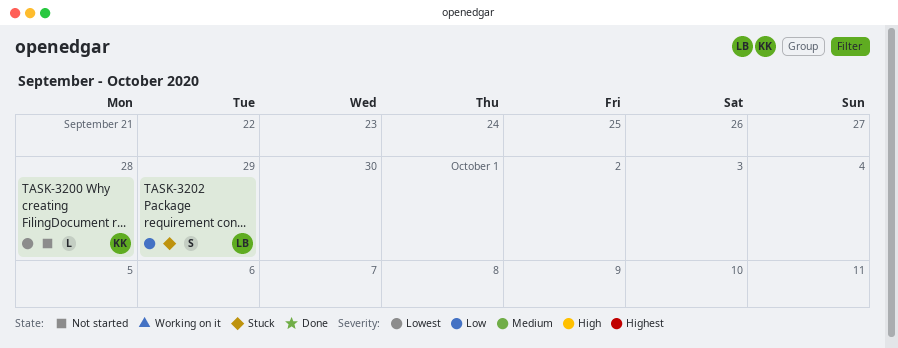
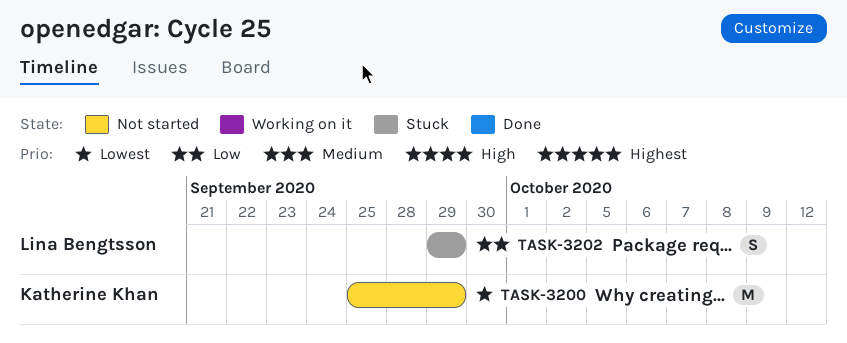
TASK-3200, estimate: L -> M
TASK-3200, due: Sep 28 -> Sep 29

